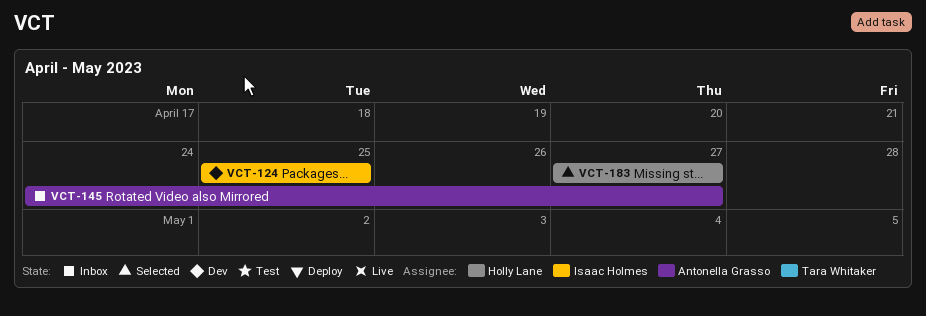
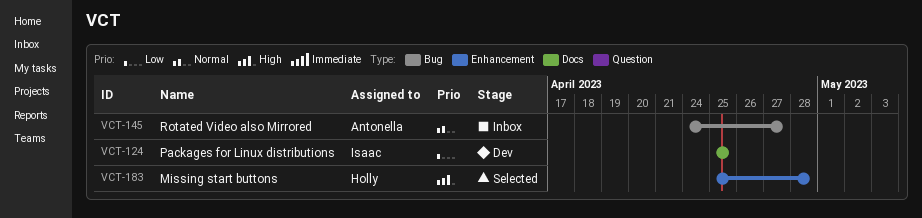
VCT-183, start: Apr 27 -> Apr 25
VCT-183, due: Apr 27 -> Apr 28

